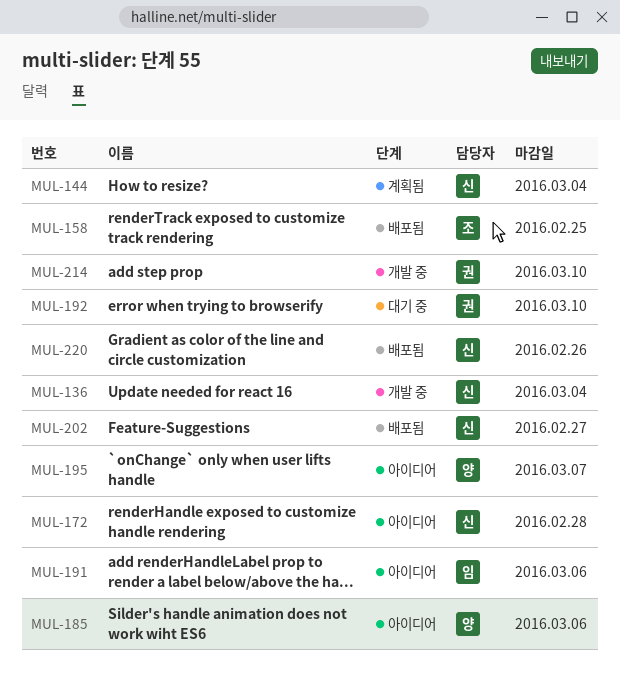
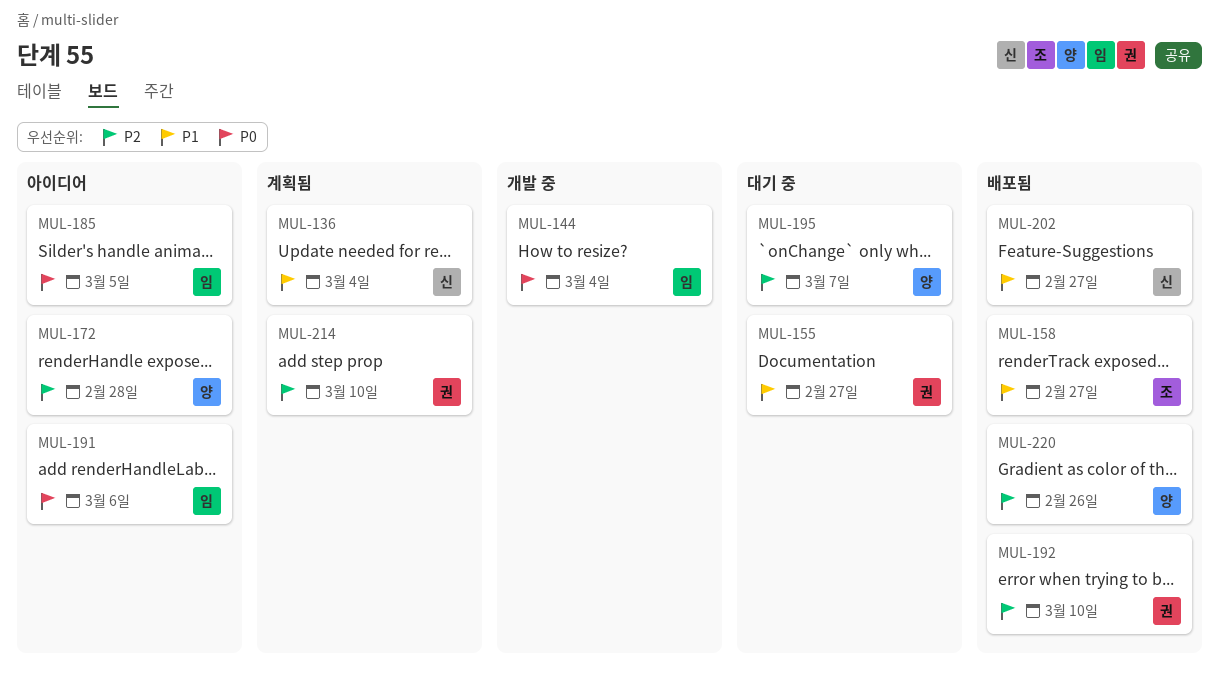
MUL-136, status: 개발 중 -> 계획됨
MUL-144, status: 계획됨 -> 개발 중
MUL-144, owner: 신 -> 임
MUL-155: none -> present
MUL-158, due: Feb 25 -> Feb 27
MUL-172, owner: 신 -> 양
MUL-185, owner: 양 -> 임
MUL-185, due: Mar 6 -> Mar 5
MUL-192, status: 대기 중 -> 배포됨
MUL-195, status: 아이디어 -> 대기 중
MUL-214, status: 개발 중 -> 계획됨
MUL-220, owner: 신 -> 양

